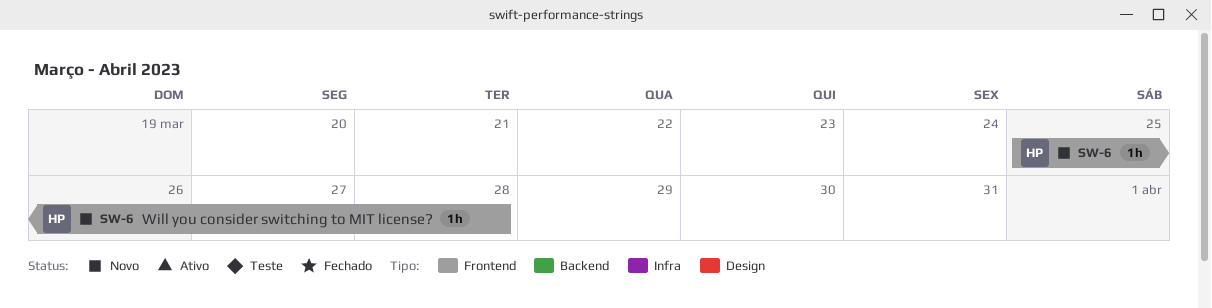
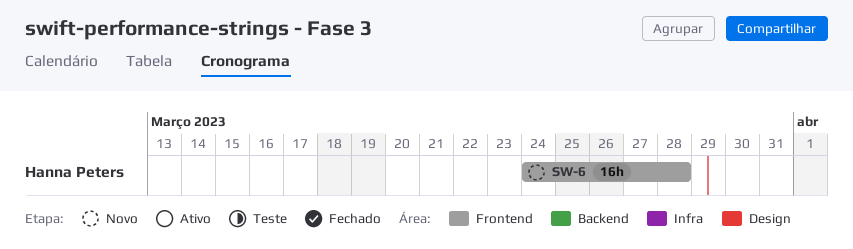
SW-6, estimate: 1h -> 16h
SW-6, start: Mar 25 -> Mar 24

